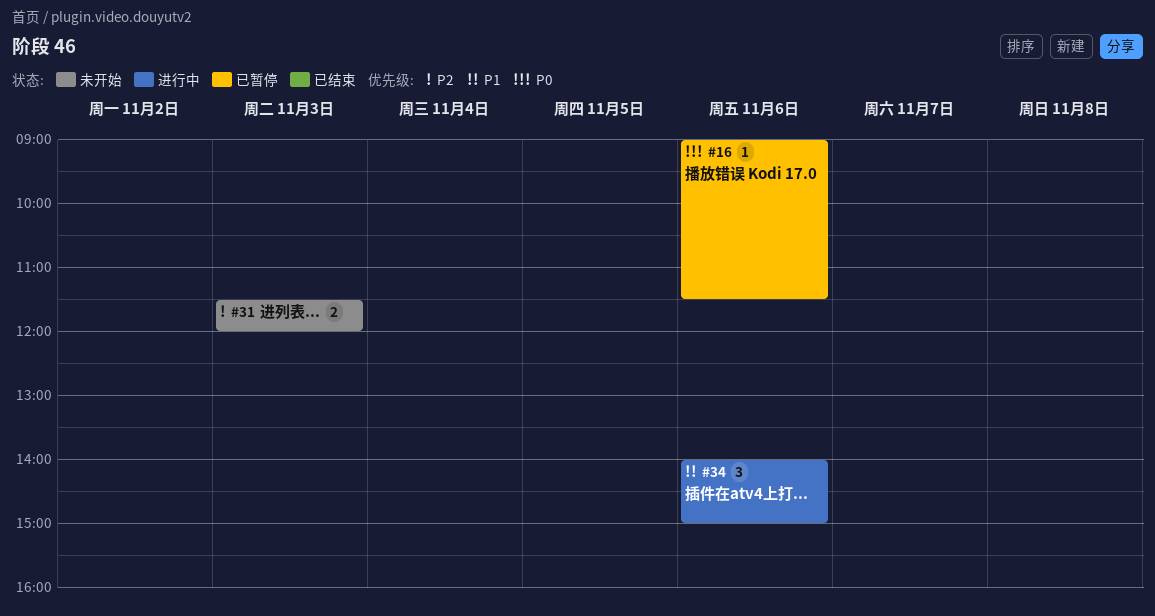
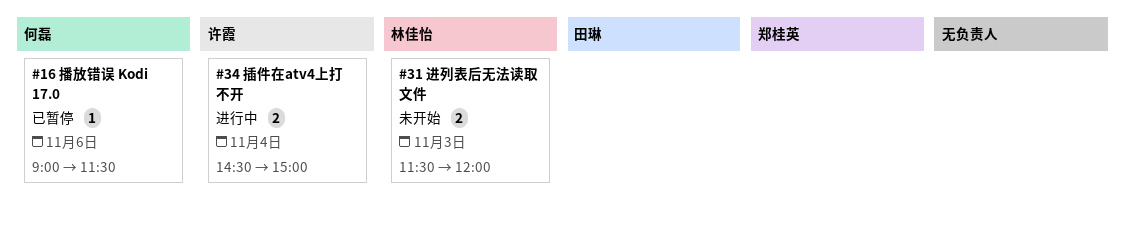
#34, estimate: 3 -> 2
#34, day: Nov 6 -> Nov 4
#34, begins: 14:00 -> 14:30

